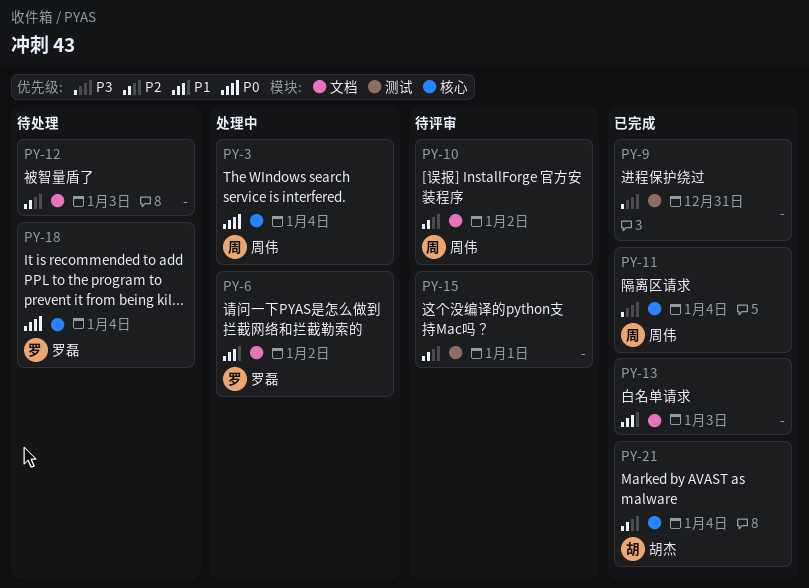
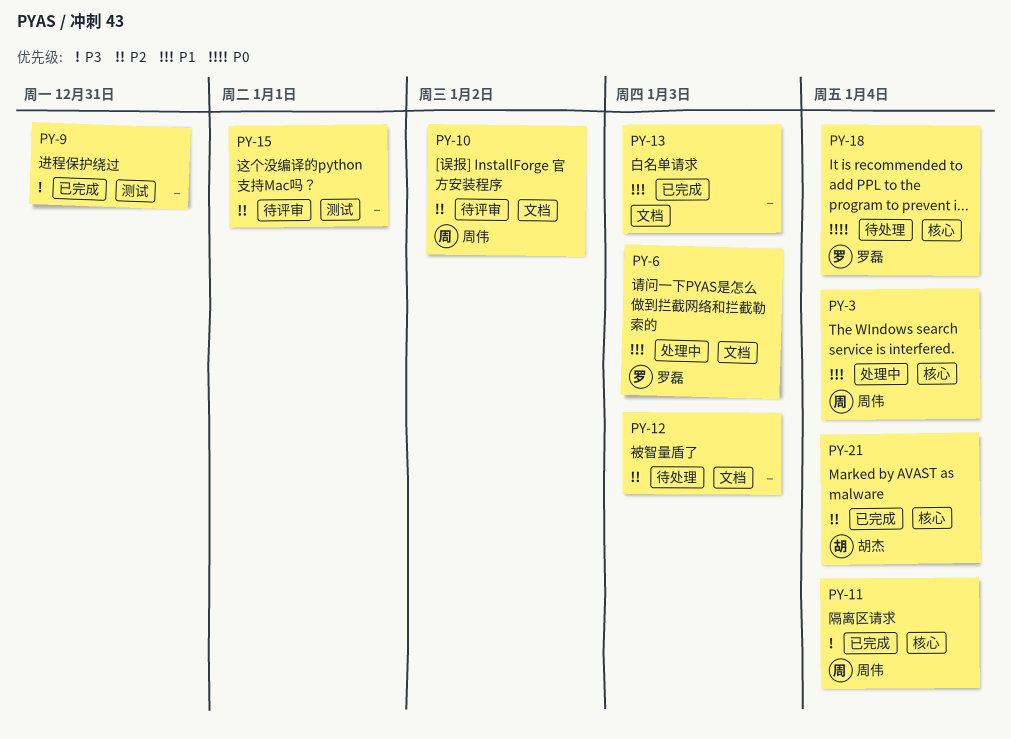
PY-3, priority: P0 -> P1
PY-6, due: Jan 2 -> Jan 3

